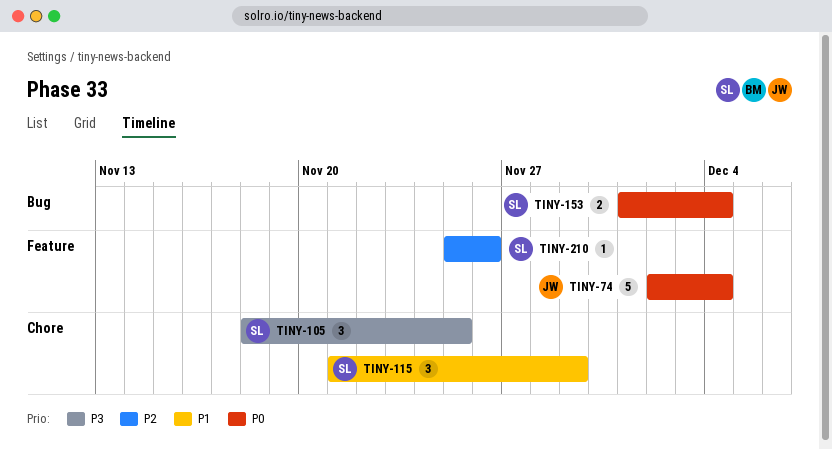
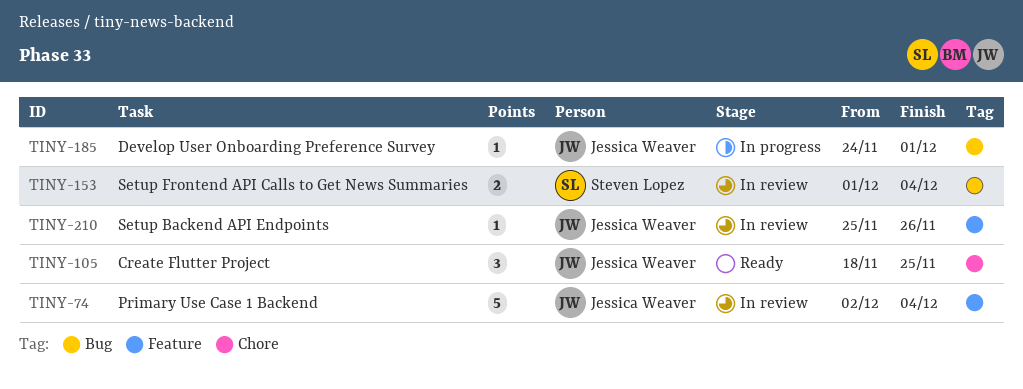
TINY-105, owner: Steven Lopez -> Jessica Weaver
TINY-115: present -> none
TINY-185: none -> present
TINY-210, owner: Steven Lopez -> Jessica Weaver

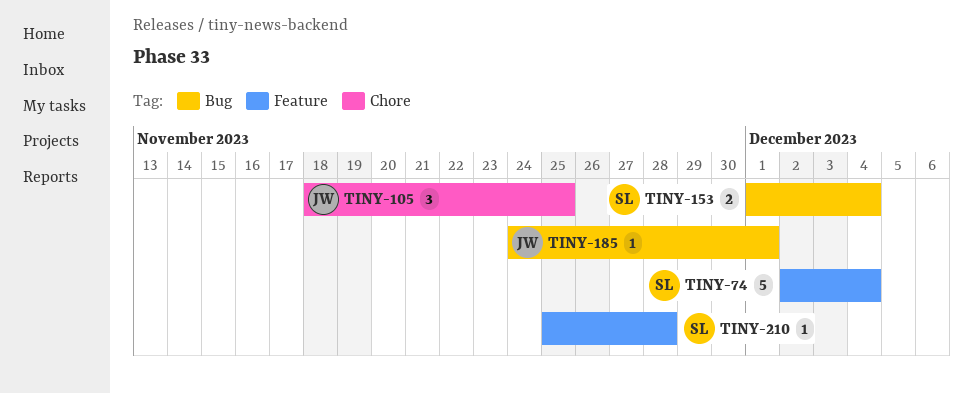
TINY-74, owner: Jessica Weaver -> Steven Lopez
TINY-210, owner: Jessica Weaver -> Steven Lopez
TINY-210, due: Nov 26 -> Nov 28

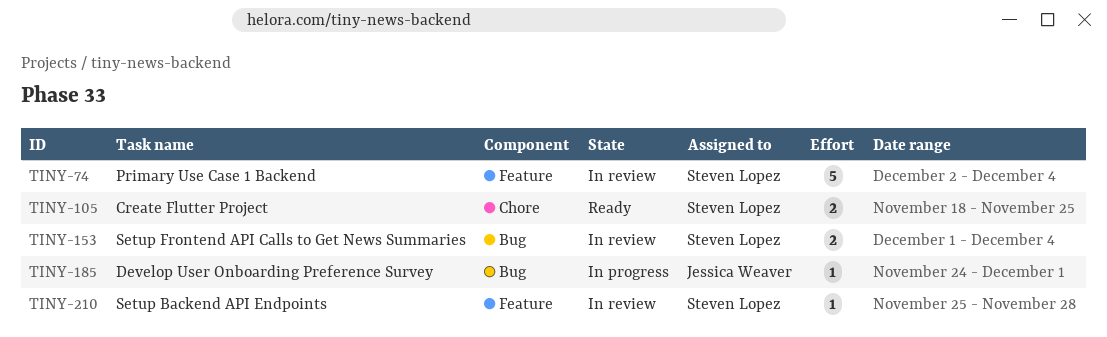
TINY-105, owner: Jessica Weaver -> Steven Lopez
TINY-105, estimate: 3 -> 2

